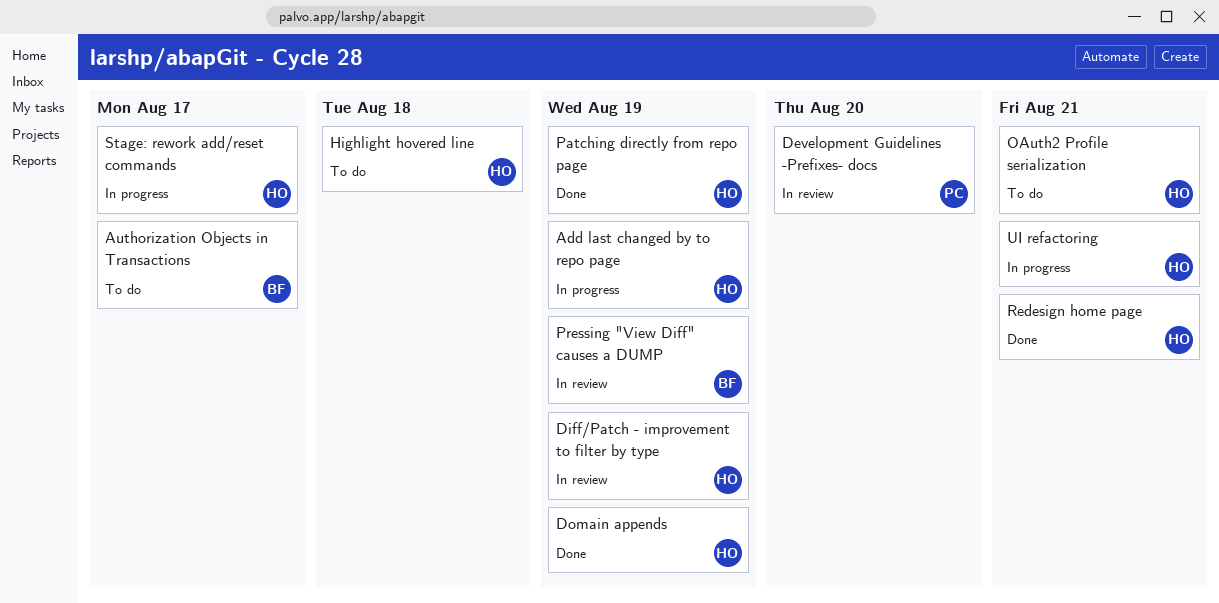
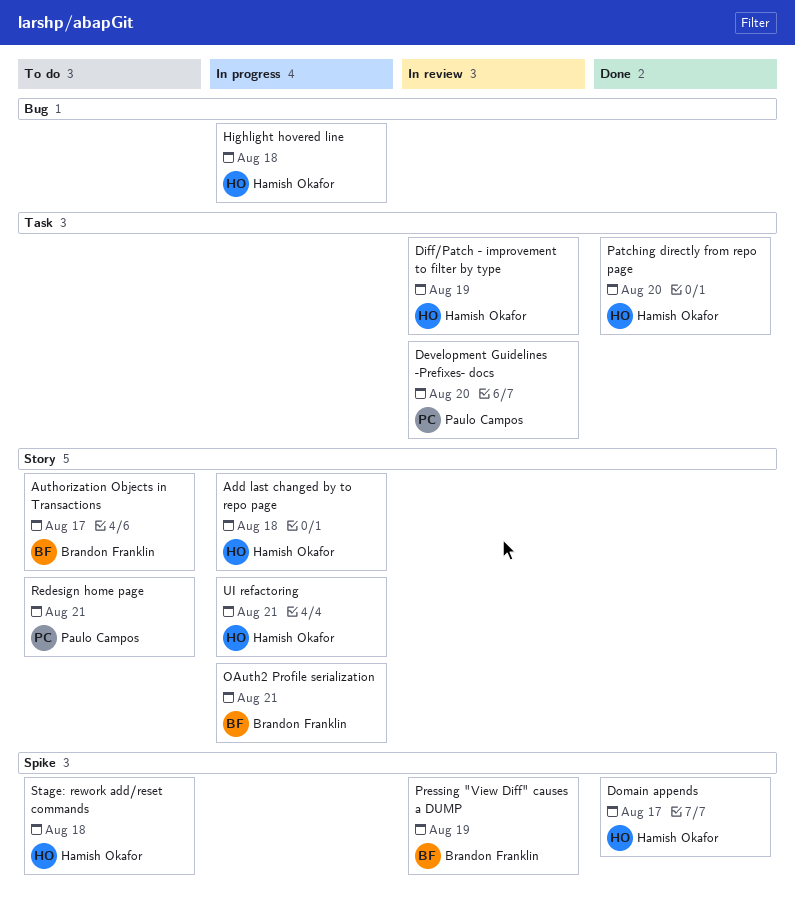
Add last changed by to repo page, due: Aug 19 -> Aug 18
Domain appends, due: Aug 19 -> Aug 17
Highlight hovered line, status: To do -> In progress
OAuth2 Profile serialization, status: To do -> In progress
OAuth2 Profile serialization, owner: Hamish Okafor -> Brandon Franklin
Patching directly from repo page, due: Aug 19 -> Aug 20
Redesign home page, status: Done -> To do
Redesign home page, owner: Hamish Okafor -> Paulo Campos
Stage: rework add/reset commands, status: In progress -> To do
Stage: rework add/reset commands, due: Aug 17 -> Aug 18

